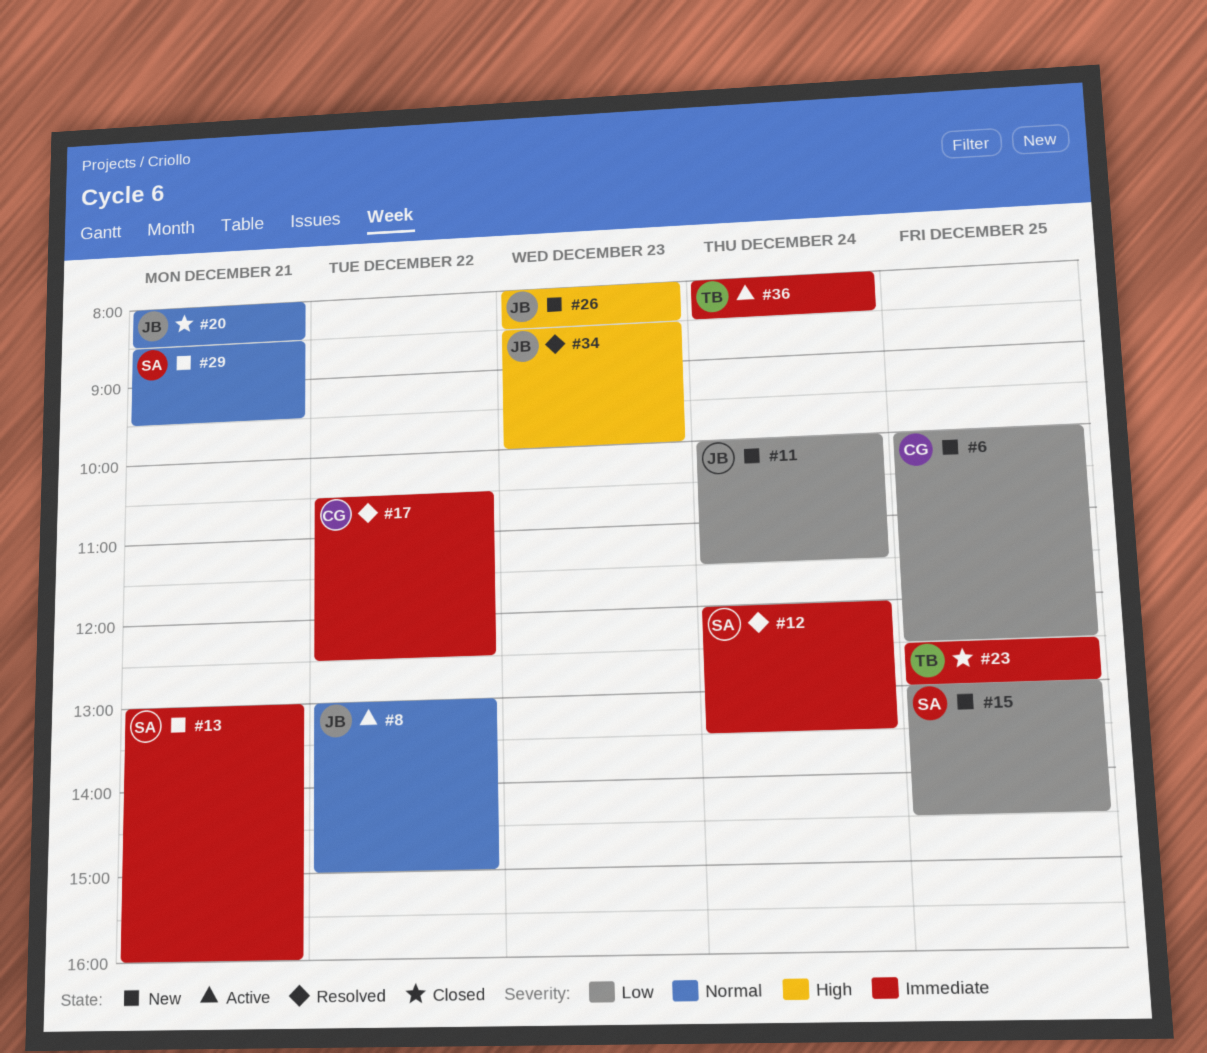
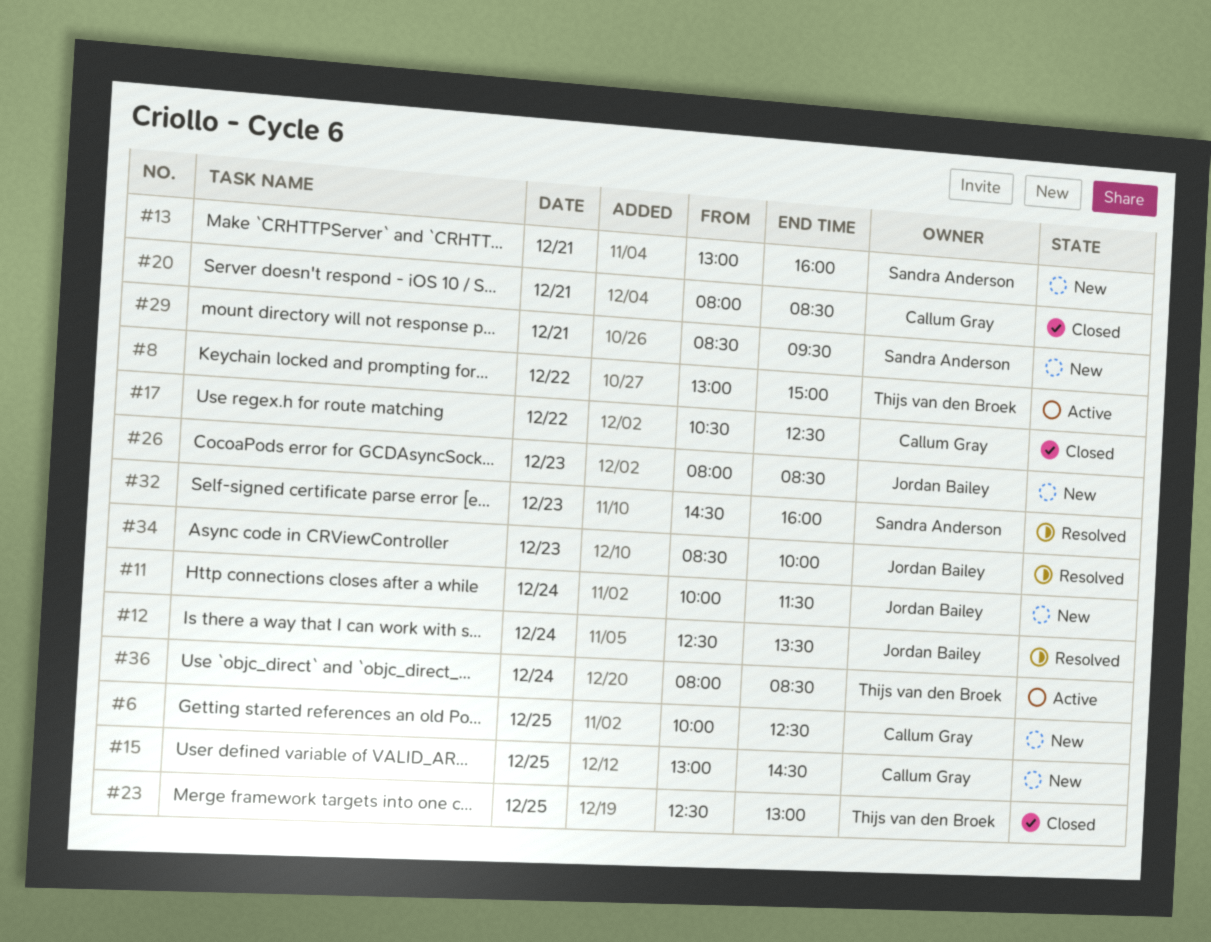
#8, owner: Jordan Bailey -> Thijs van den Broek
#12, owner: Sandra Anderson -> Jordan Bailey
#12, begins: 12:00 -> 12:30
#15, owner: Sandra Anderson -> Callum Gray
#17, status: Resolved -> Closed
#20, owner: Jordan Bailey -> Callum Gray
#32: none -> present

